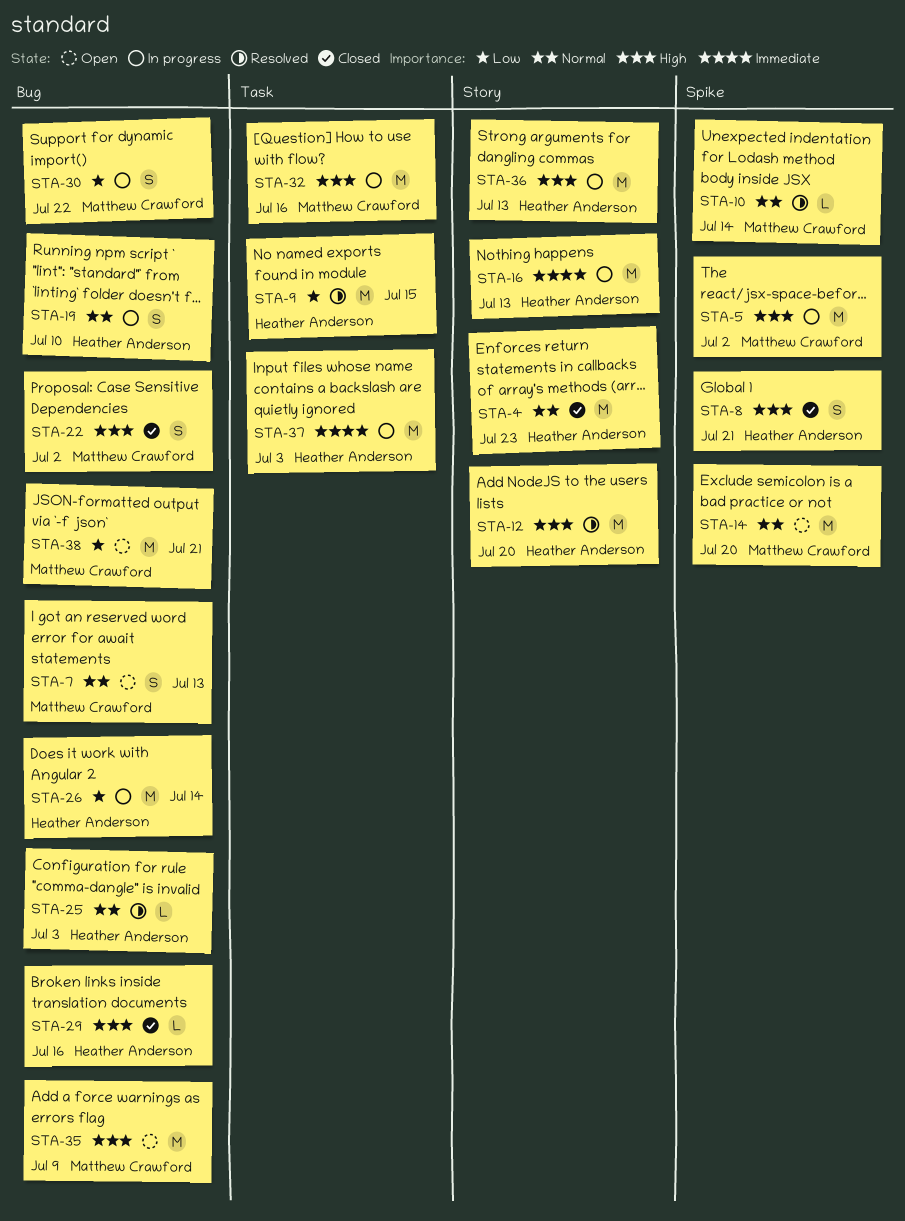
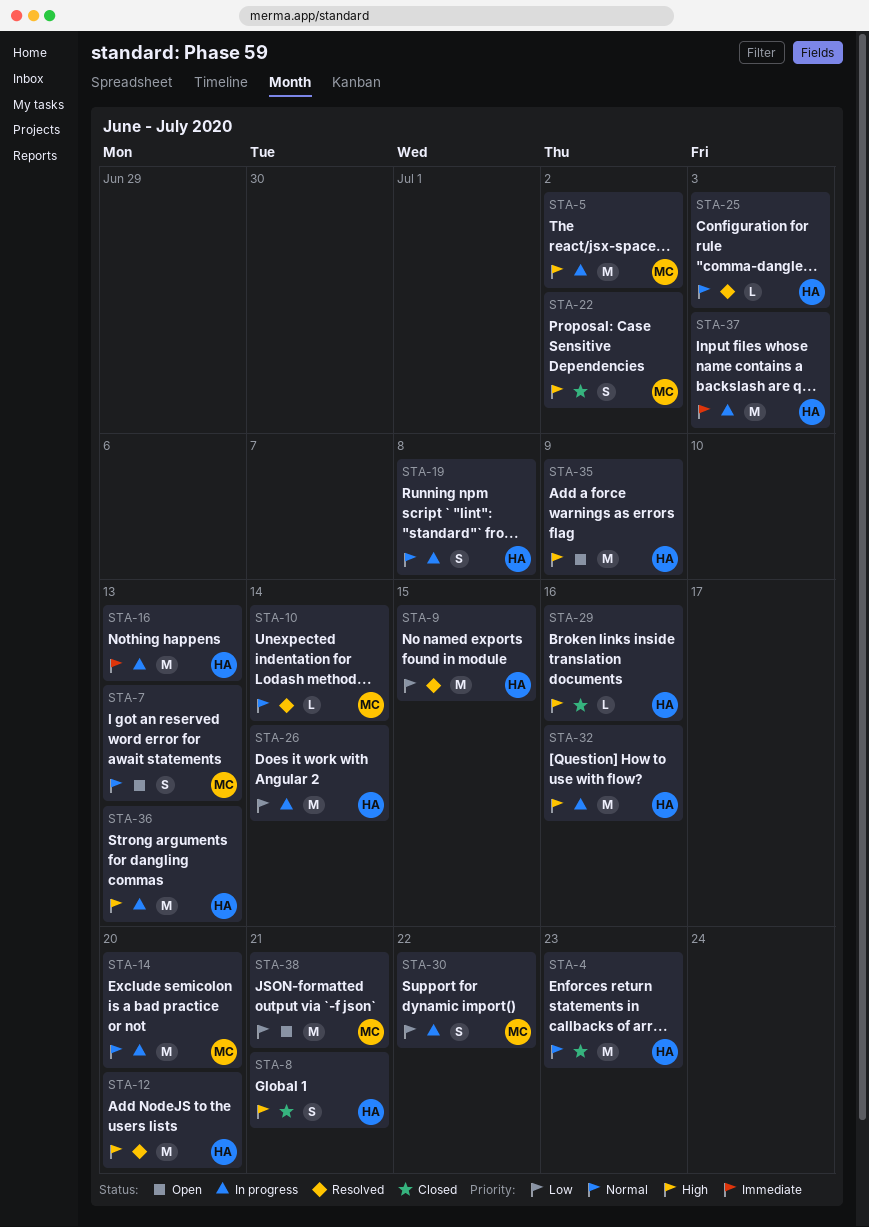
STA-14, status: Open -> In progress
STA-19, due: Jul 10 -> Jul 8
STA-32, owner: Matthew Crawford -> Heather Anderson
STA-35, owner: Matthew Crawford -> Heather Anderson

